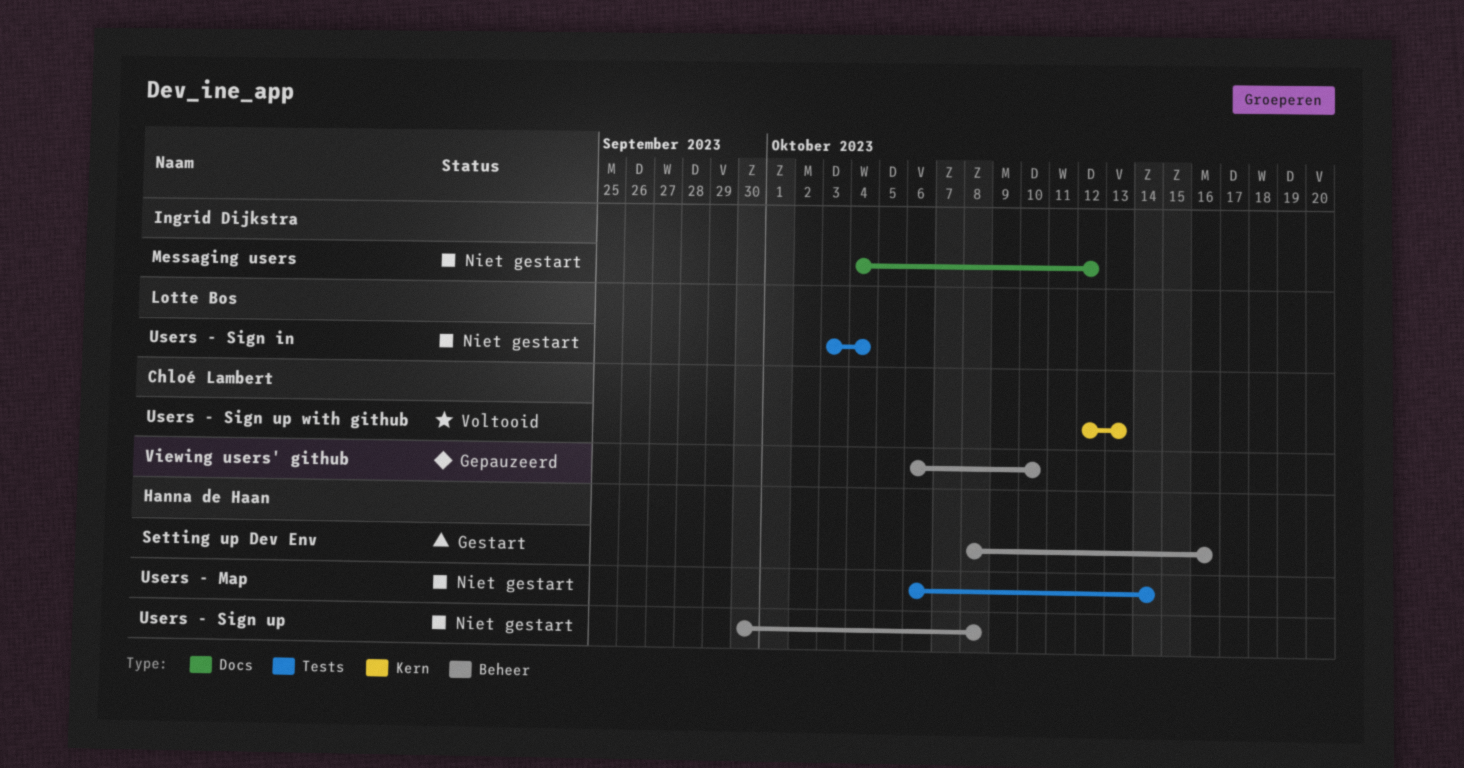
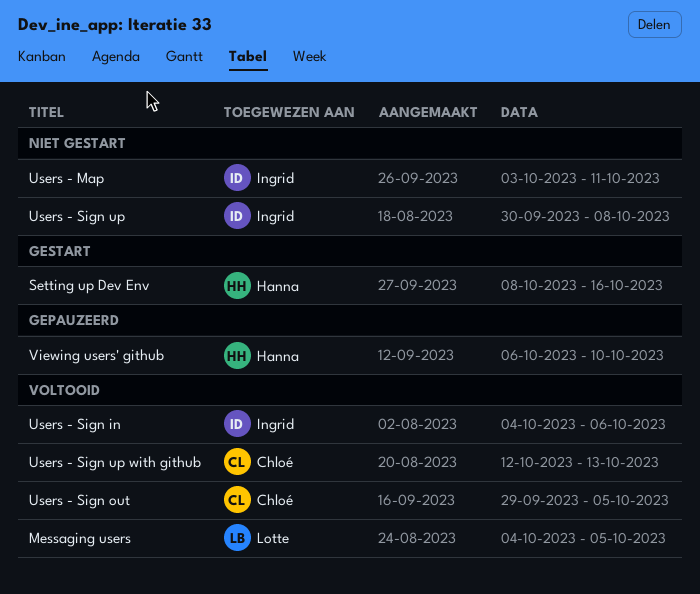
Messaging users, status: Niet gestart -> Voltooid
Messaging users, owner: Ingrid Dijkstra -> Lotte Bos
Messaging users, due: Oct 12 -> Oct 5
Users - Map, owner: Hanna de Haan -> Ingrid Dijkstra
Users - Map, start: Oct 6 -> Oct 3
Users - Map, due: Oct 14 -> Oct 11
Users - Sign in, status: Niet gestart -> Voltooid
Users - Sign in, owner: Lotte Bos -> Ingrid Dijkstra
Users - Sign in, start: Oct 3 -> Oct 4
Users - Sign in, due: Oct 4 -> Oct 6
Users - Sign out: none -> present
Users - Sign up, owner: Hanna de Haan -> Ingrid Dijkstra
Viewing users' github, owner: Chloé Lambert -> Hanna de Haan

